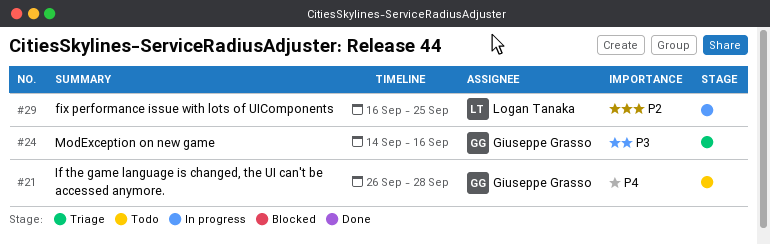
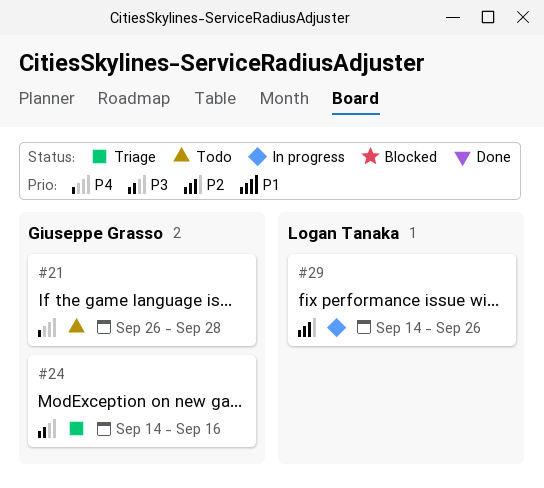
#29, start: Sep 16 -> Sep 14
#29, due: Sep 25 -> Sep 26

